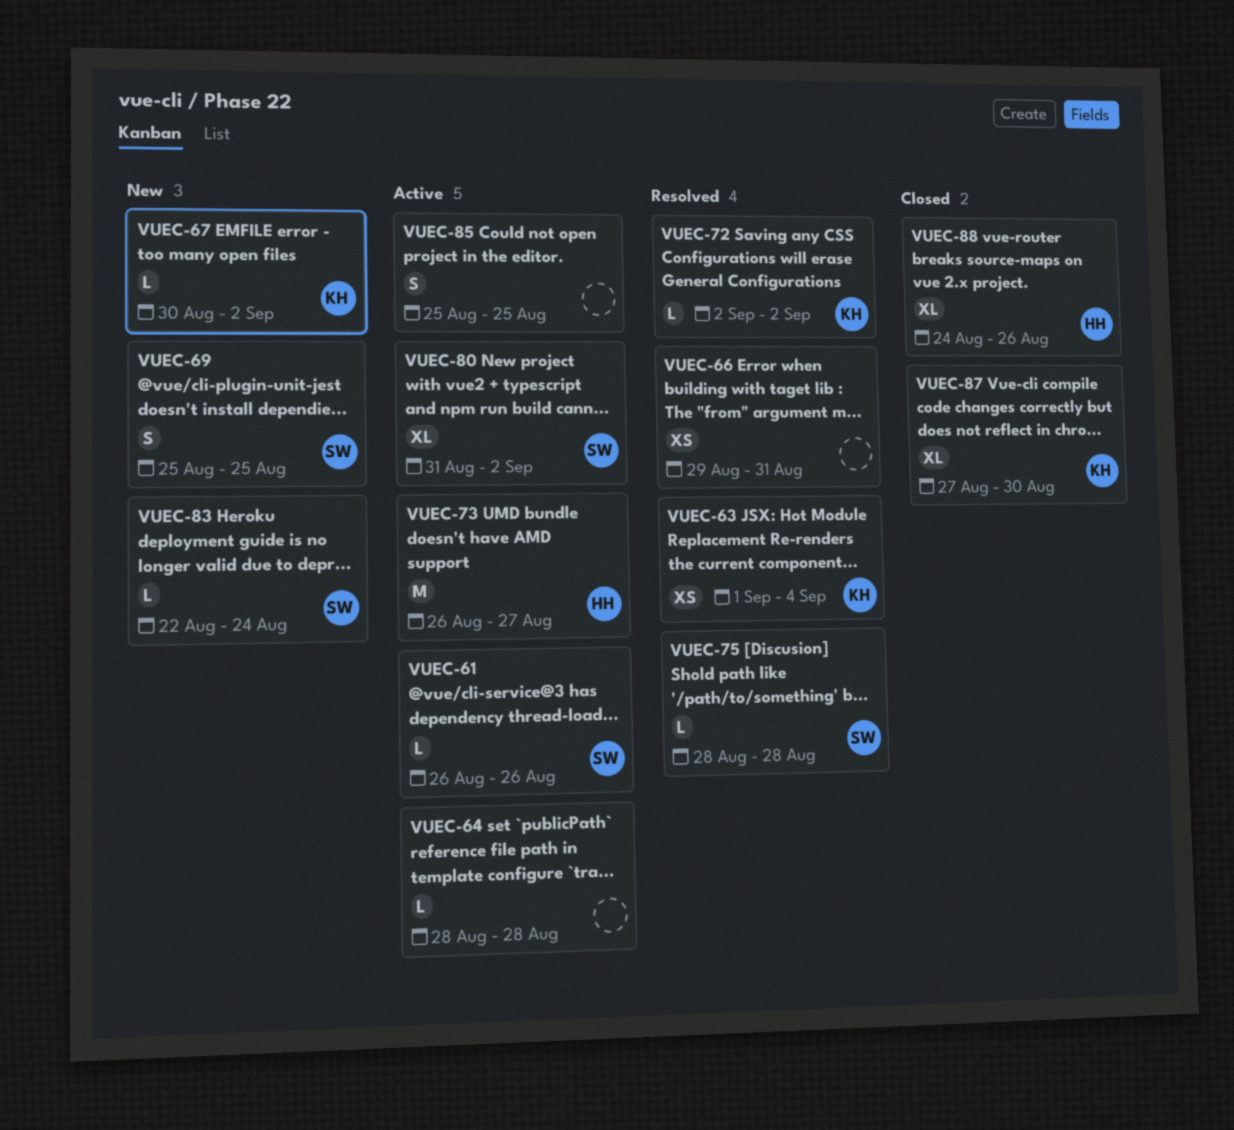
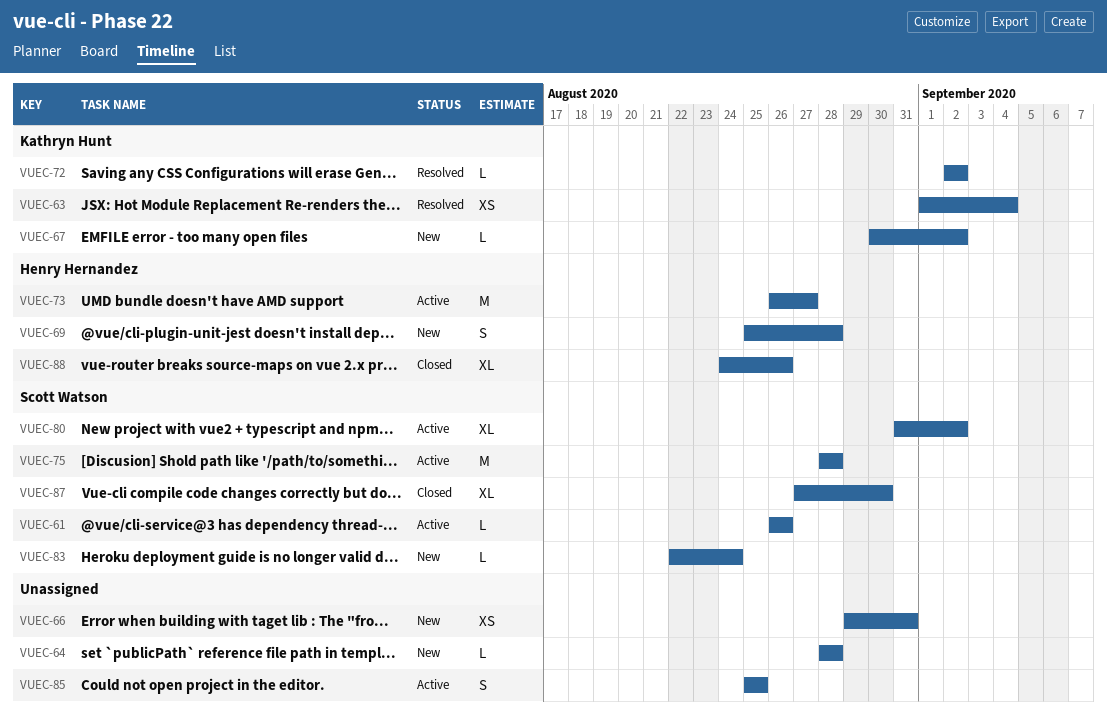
VUEC-64, status: Active -> New
VUEC-66, status: Resolved -> New
VUEC-69, owner: Scott Watson -> Henry Hernandez
VUEC-69, due: Aug 25 -> Aug 28
VUEC-75, status: Resolved -> Active
VUEC-75, estimate: L -> M
VUEC-87, owner: Kathryn Hunt -> Scott Watson

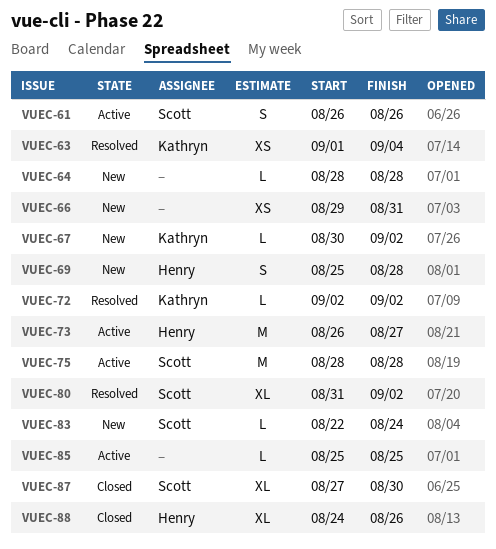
VUEC-61, estimate: L -> S
VUEC-80, status: Active -> Resolved
VUEC-85, estimate: S -> L

